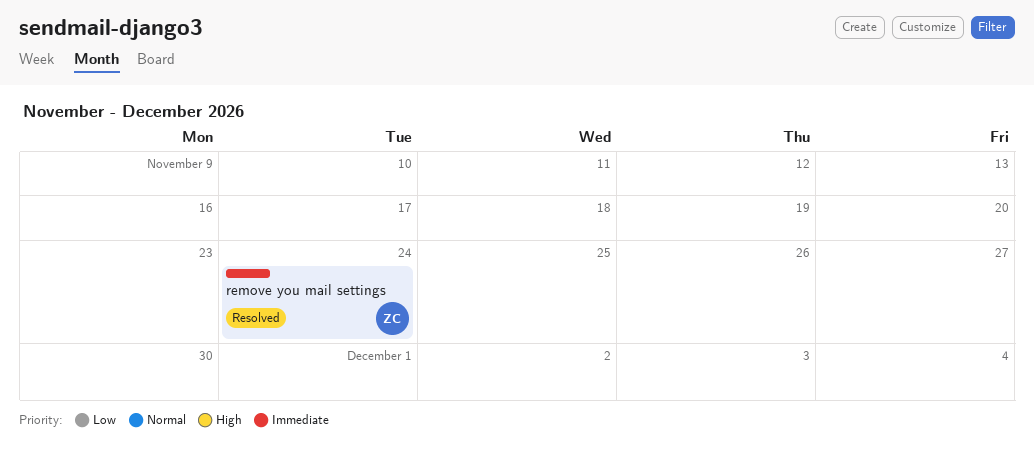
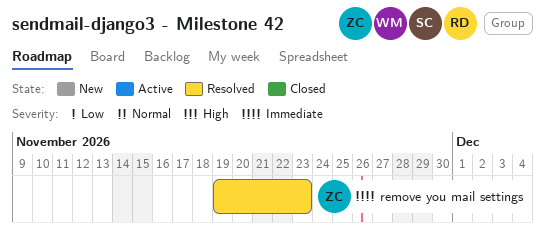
remove you mail settings, due: Nov 24 -> Nov 23

